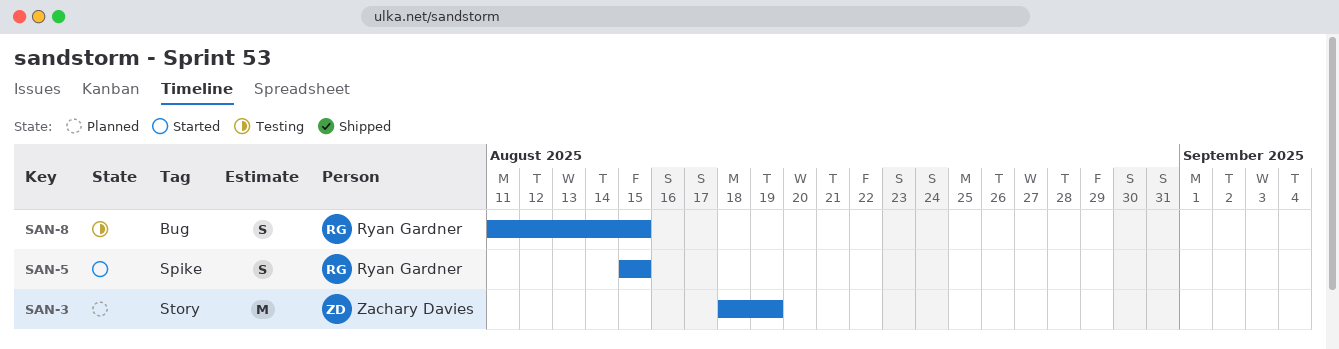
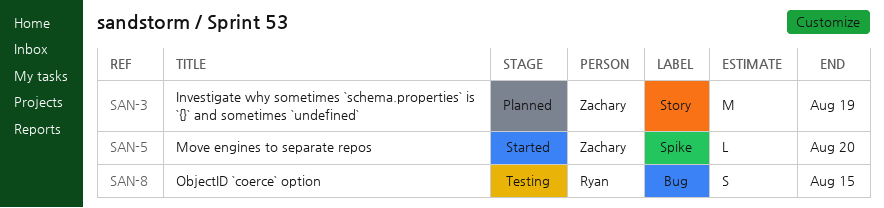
SAN-5, owner: Ryan Gardner -> Zachary Davies
SAN-5, estimate: S -> L
SAN-5, due: Aug 15 -> Aug 20

